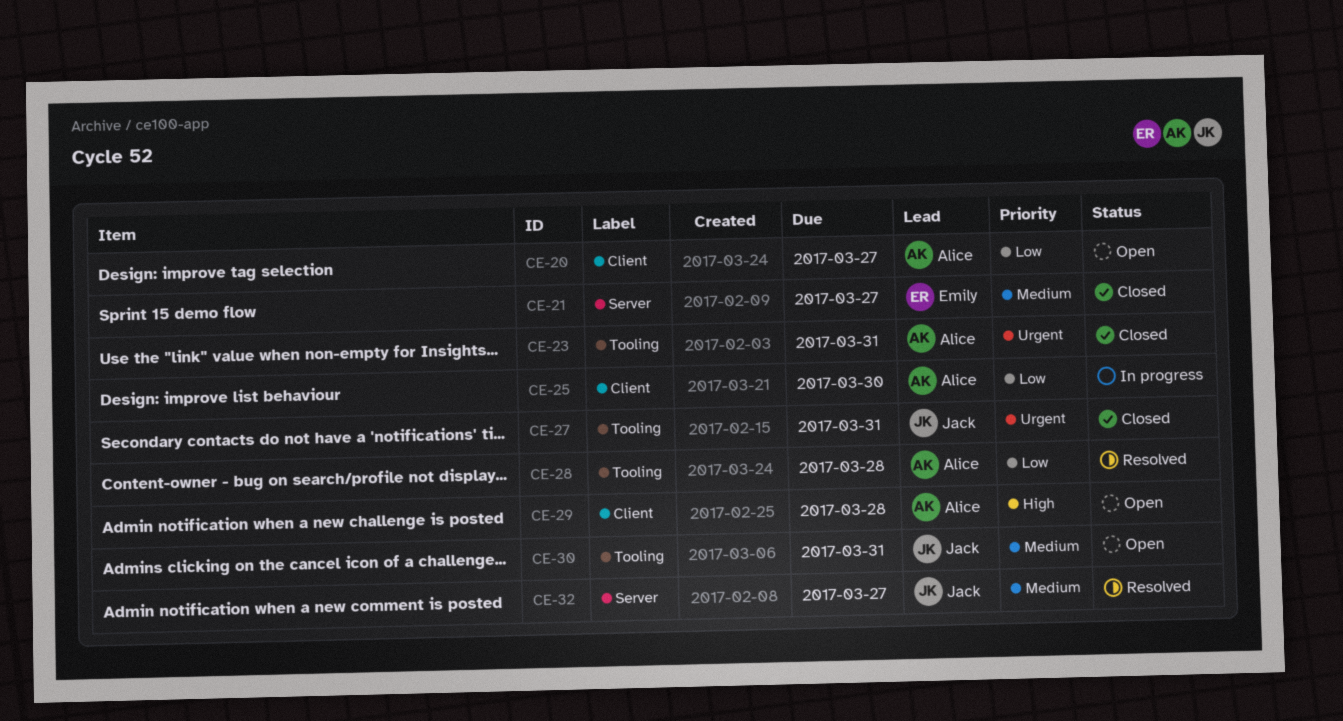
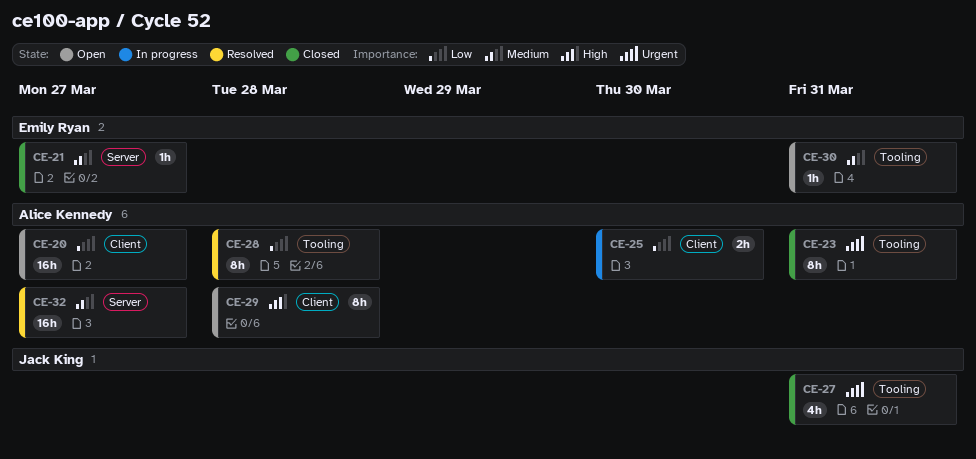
CE-30, owner: Jack King -> Emily Ryan
CE-32, owner: Jack King -> Alice Kennedy

